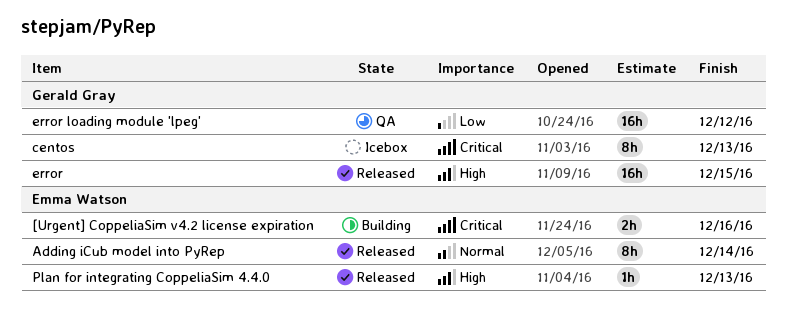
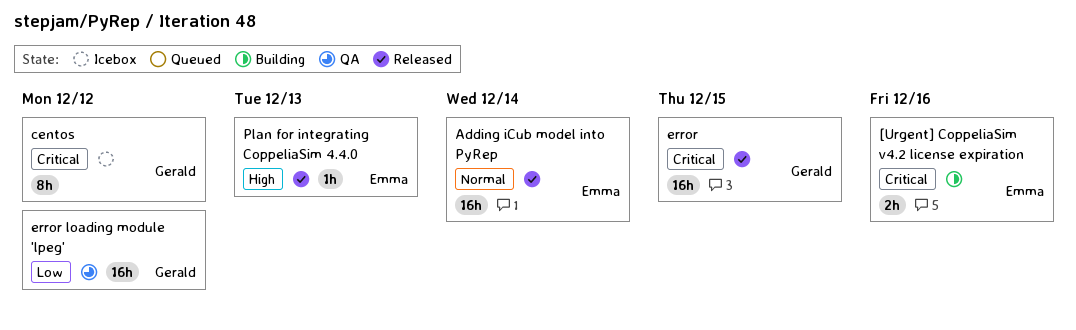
Adding iCub model into PyRep, estimate: 8h -> 16h
centos, due: Dec 13 -> Dec 12
error, priority: High -> Critical

